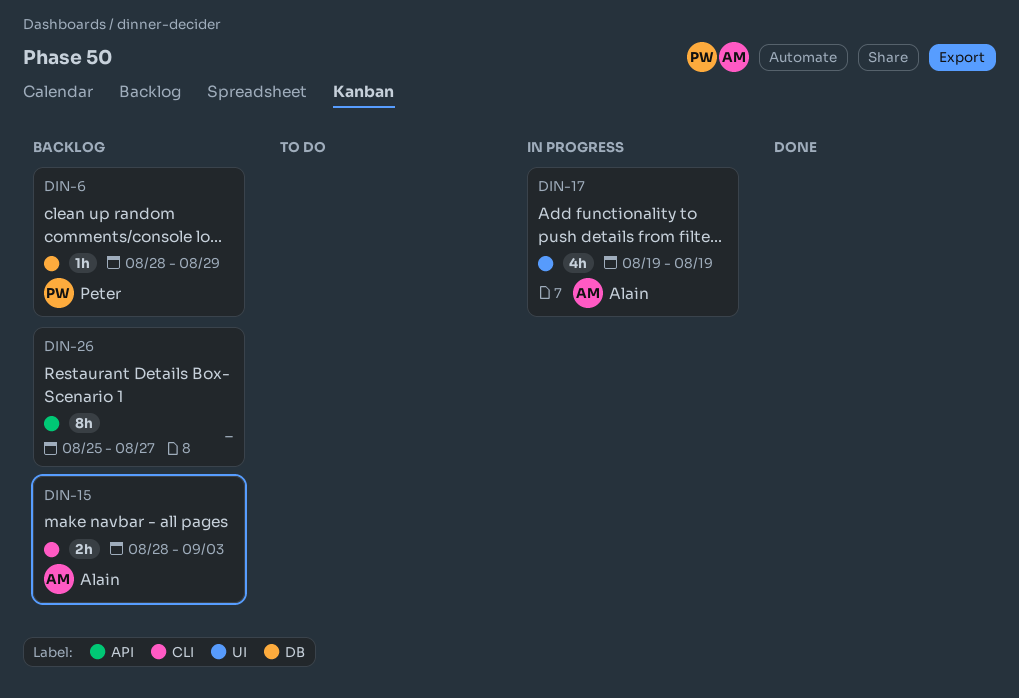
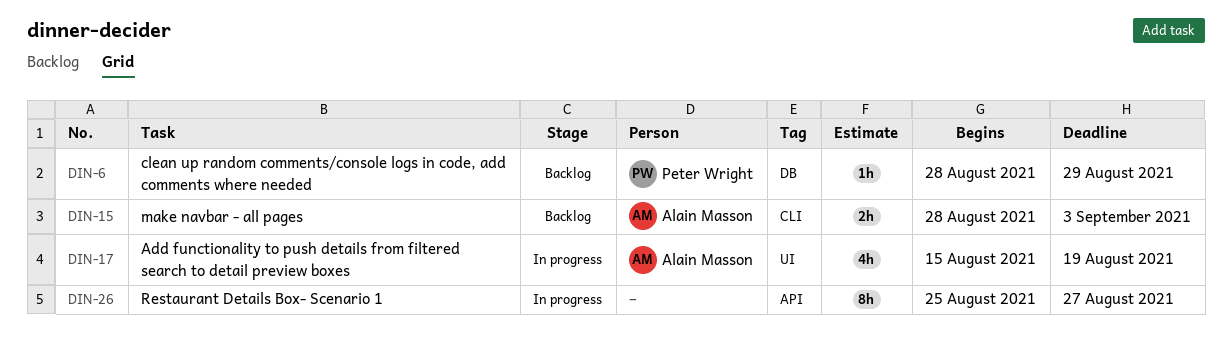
DIN-17, start: Aug 19 -> Aug 15
DIN-26, status: Backlog -> In progress

